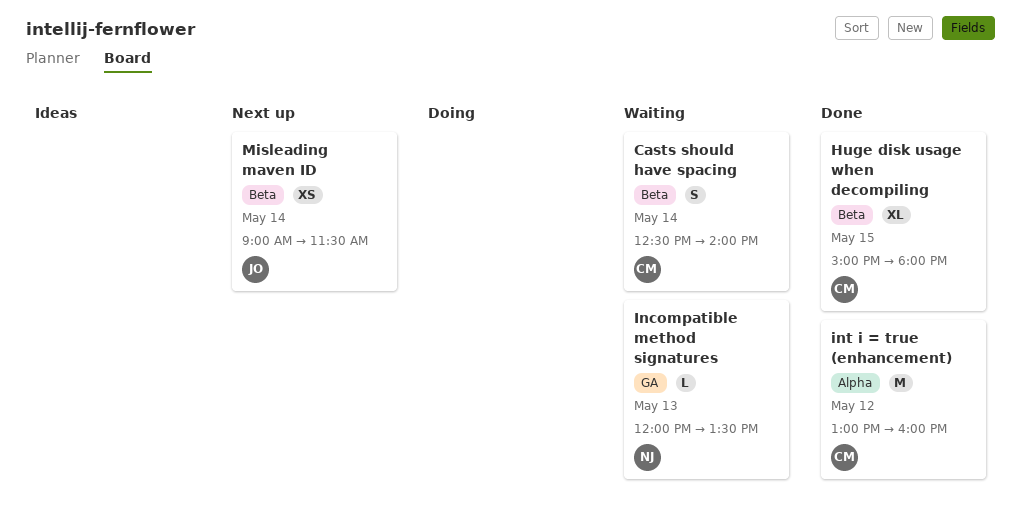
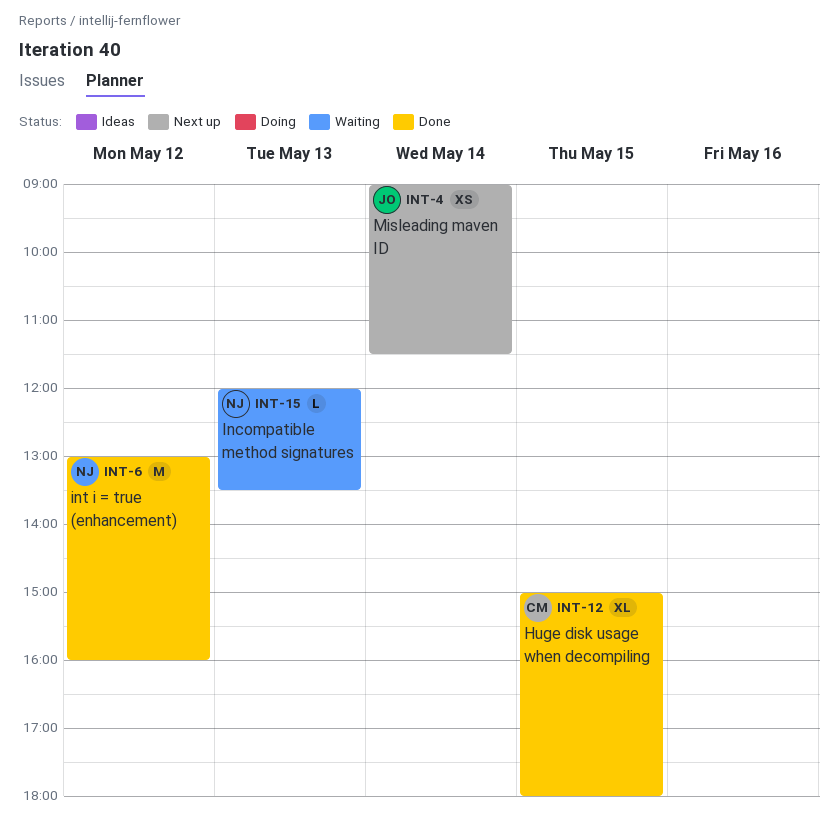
Casts should have spacing: present -> none
int i = true (enhancement), owner: CM -> NJ

